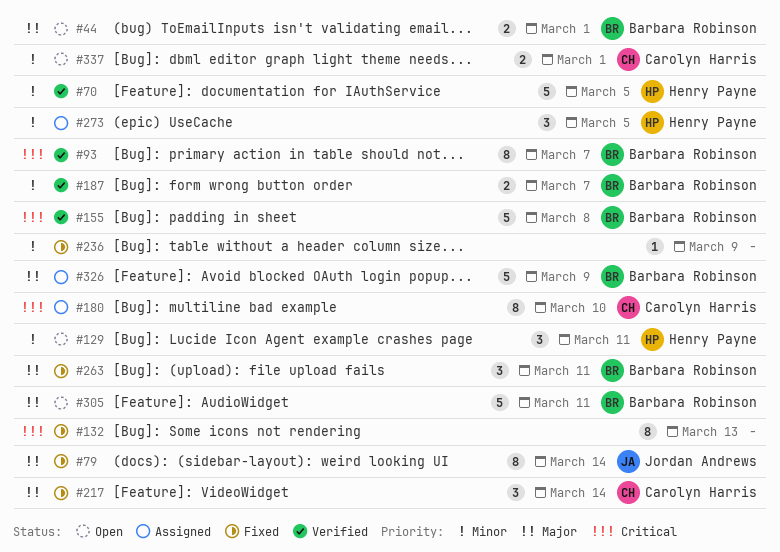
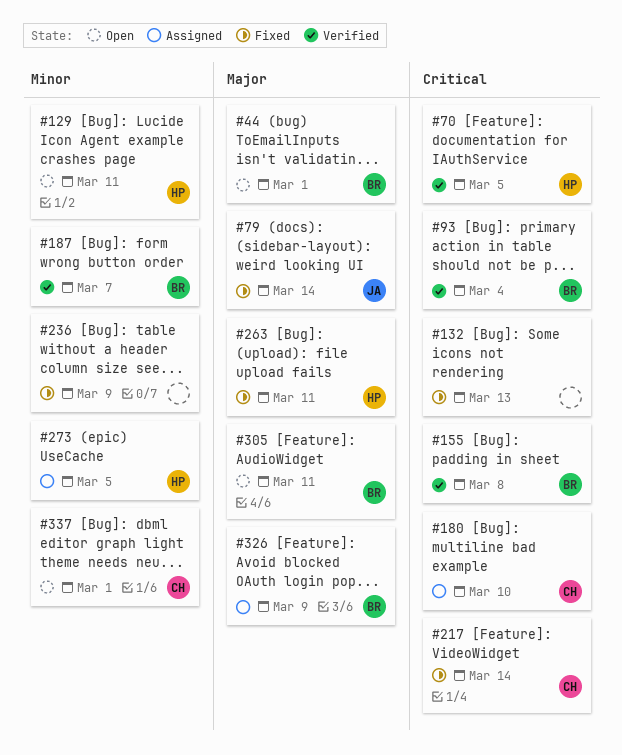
#70, priority: Minor -> Critical
#93, due: Mar 7 -> Mar 4
#217, priority: Major -> Critical
#263, owner: Barbara Robinson -> Henry Payne

